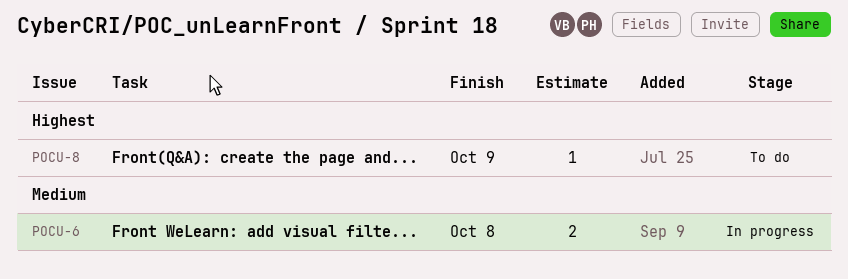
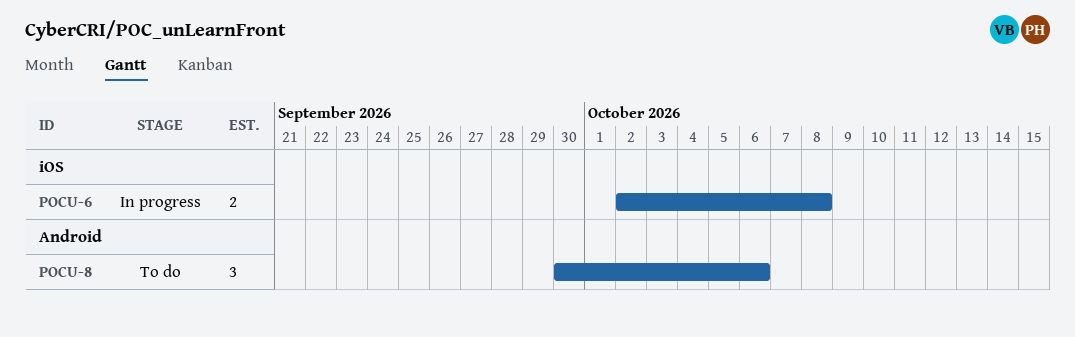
POCU-8, estimate: 1 -> 3
POCU-8, due: Oct 9 -> Oct 6

